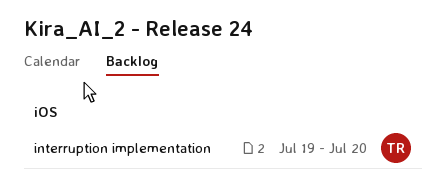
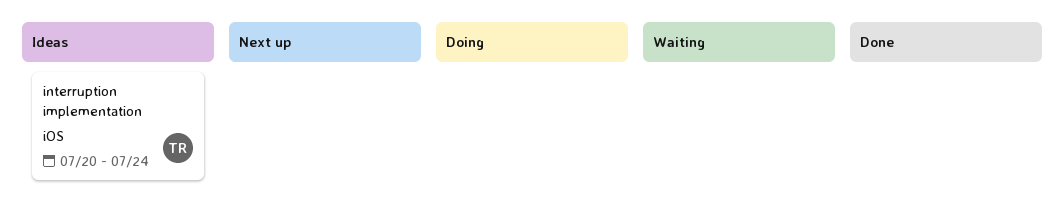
interruption implementation, start: Jul 19 -> Jul 20
interruption implementation, due: Jul 20 -> Jul 24

